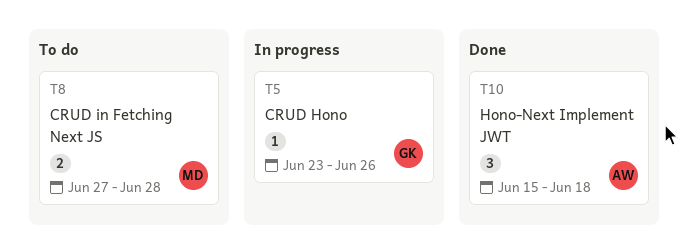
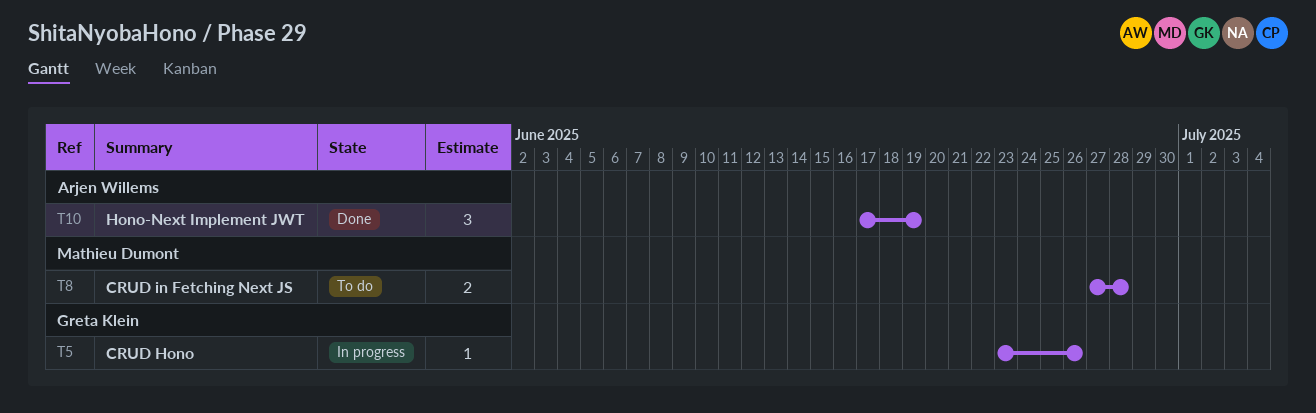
T10, start: Jun 15 -> Jun 17
T10, due: Jun 18 -> Jun 19

